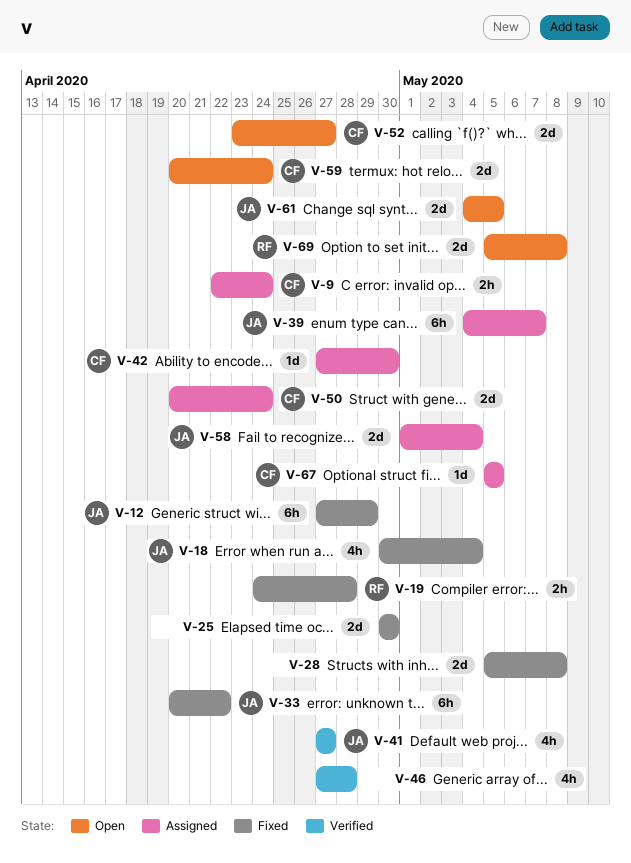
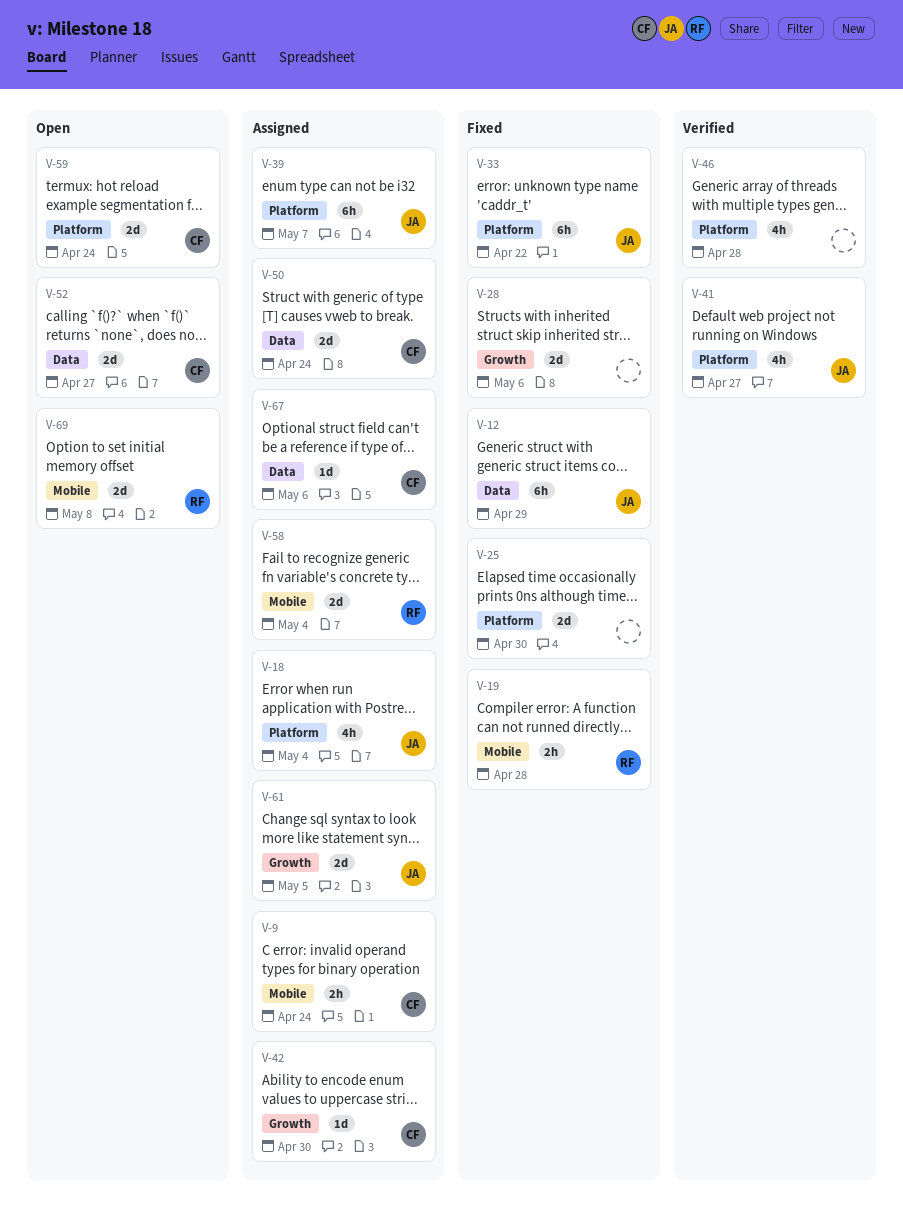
V-18, status: Fixed -> Assigned
V-28, due: May 8 -> May 6
V-58, owner: JA -> RF
V-61, status: Open -> Assigned
V-67, due: May 5 -> May 6

